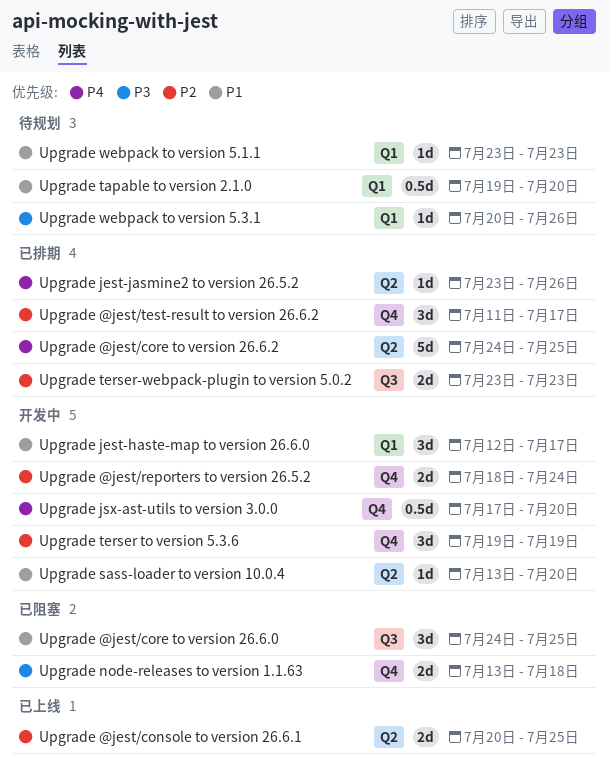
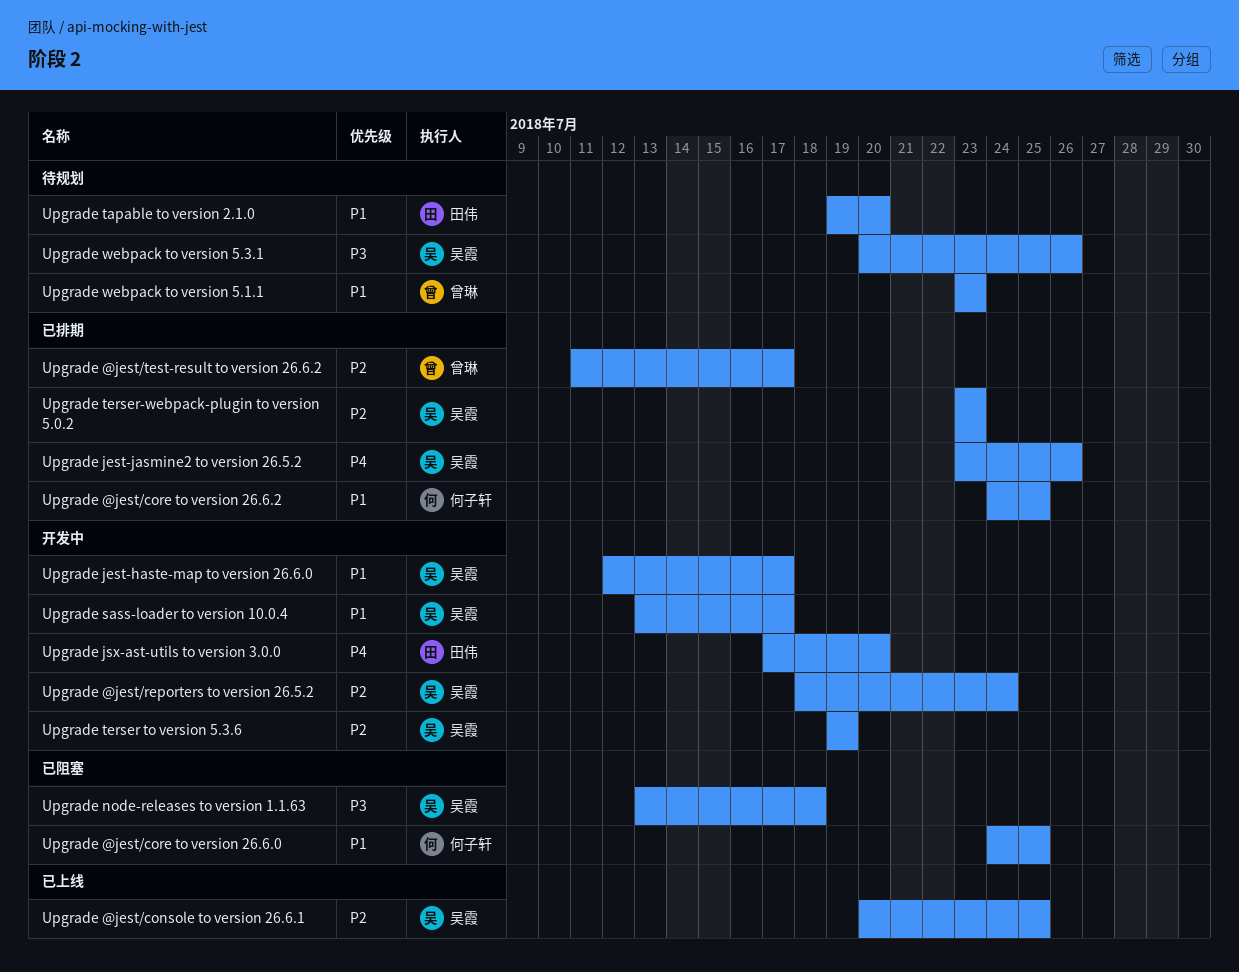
Upgrade @jest/core to version 26.6.2, priority: P4 -> P1
Upgrade sass-loader to version 10.0.4, due: Jul 20 -> Jul 17

